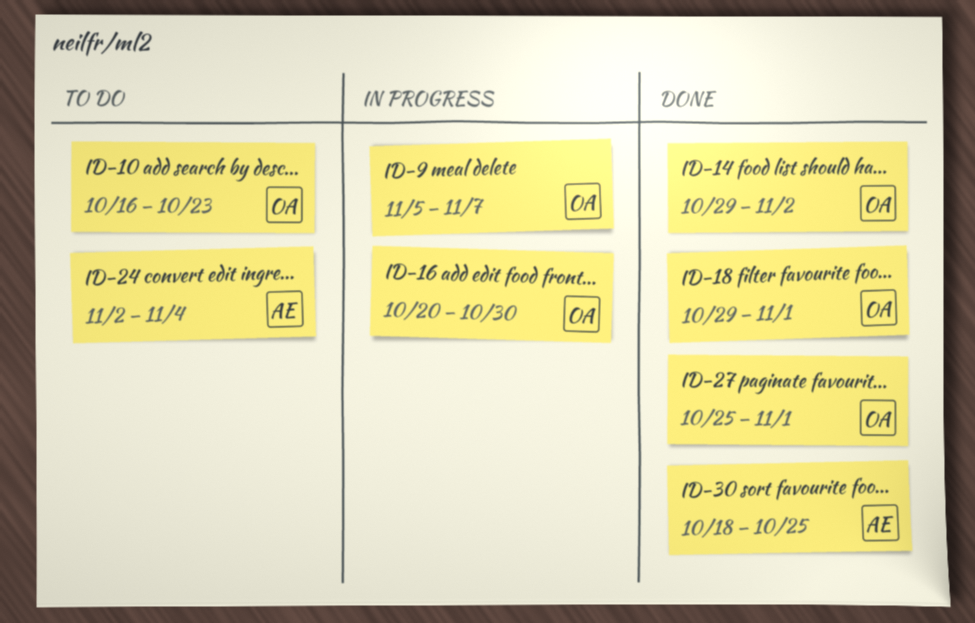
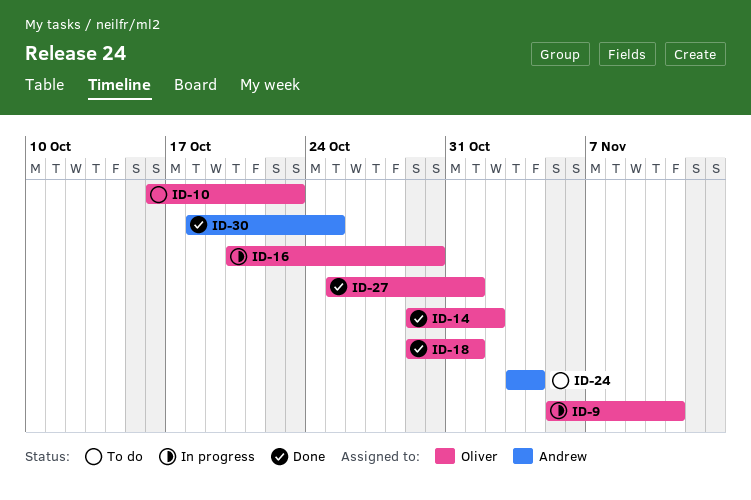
ID-9, due: Nov 7 -> Nov 11
ID-24, start: Nov 2 -> Nov 3

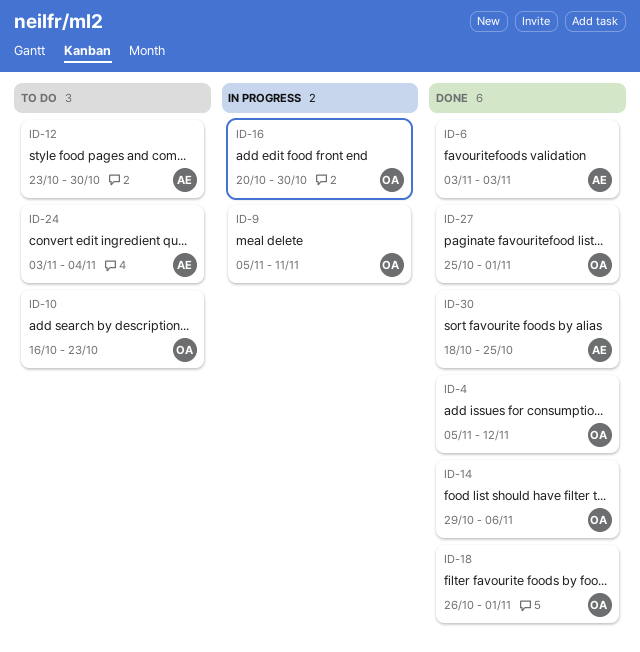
ID-4: none -> present
ID-6: none -> present
ID-12: none -> present
ID-14, due: Nov 2 -> Nov 6
ID-18, start: Oct 29 -> Oct 26

